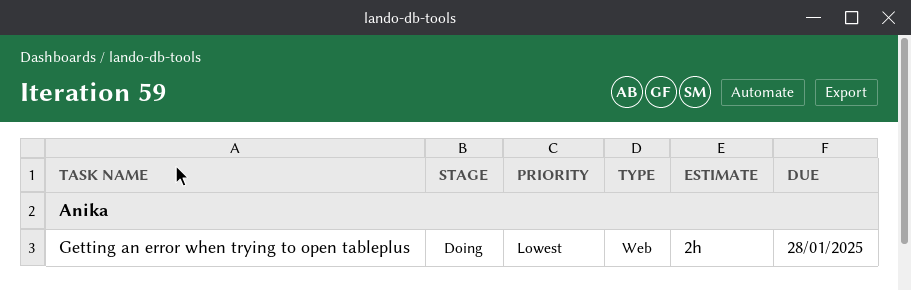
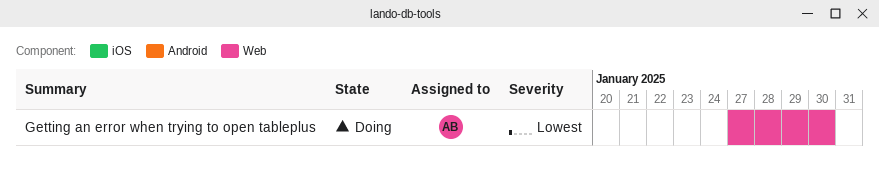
Getting an error when trying to open tableplus, due: Jan 28 -> Jan 30

